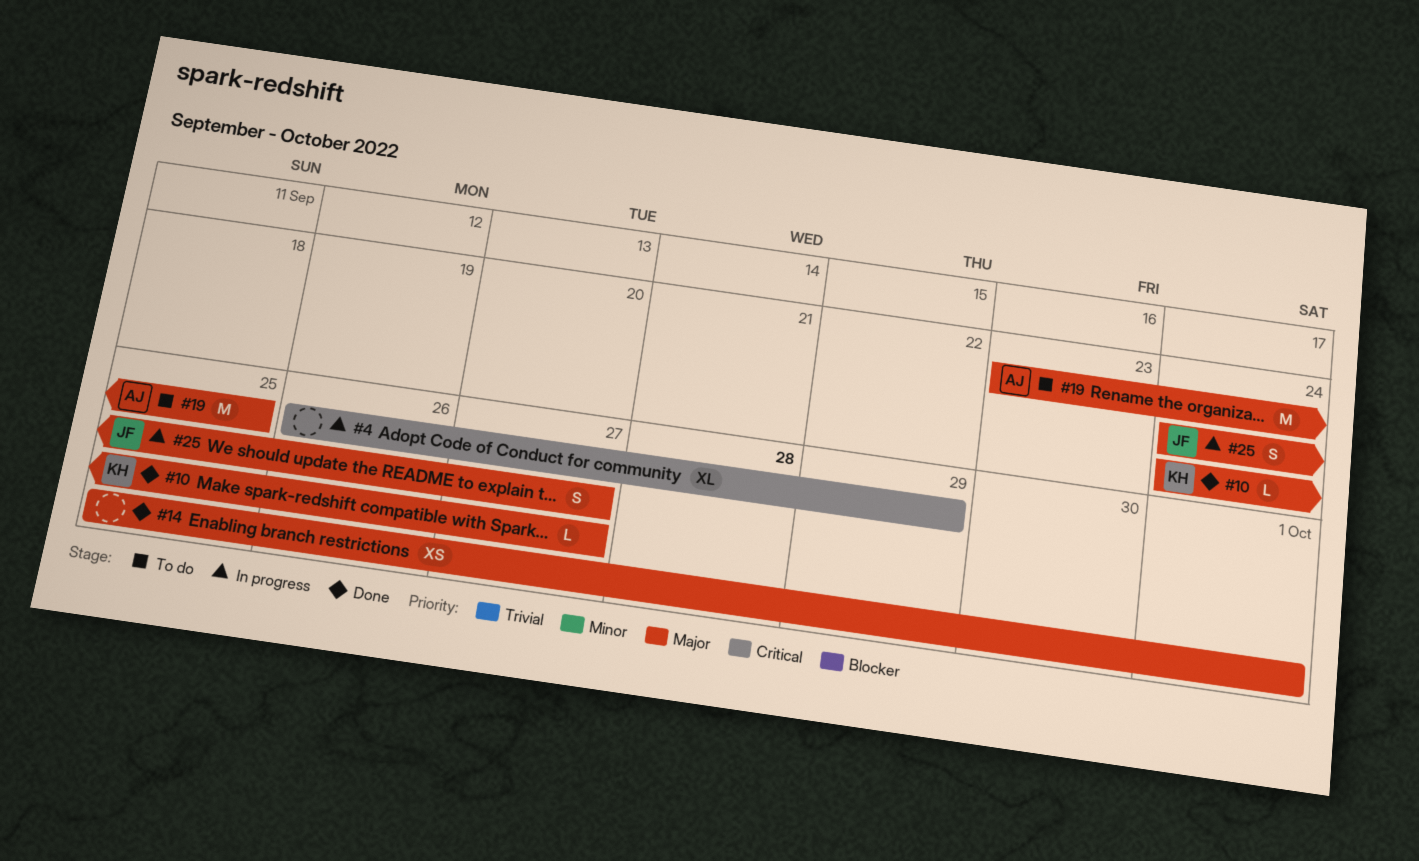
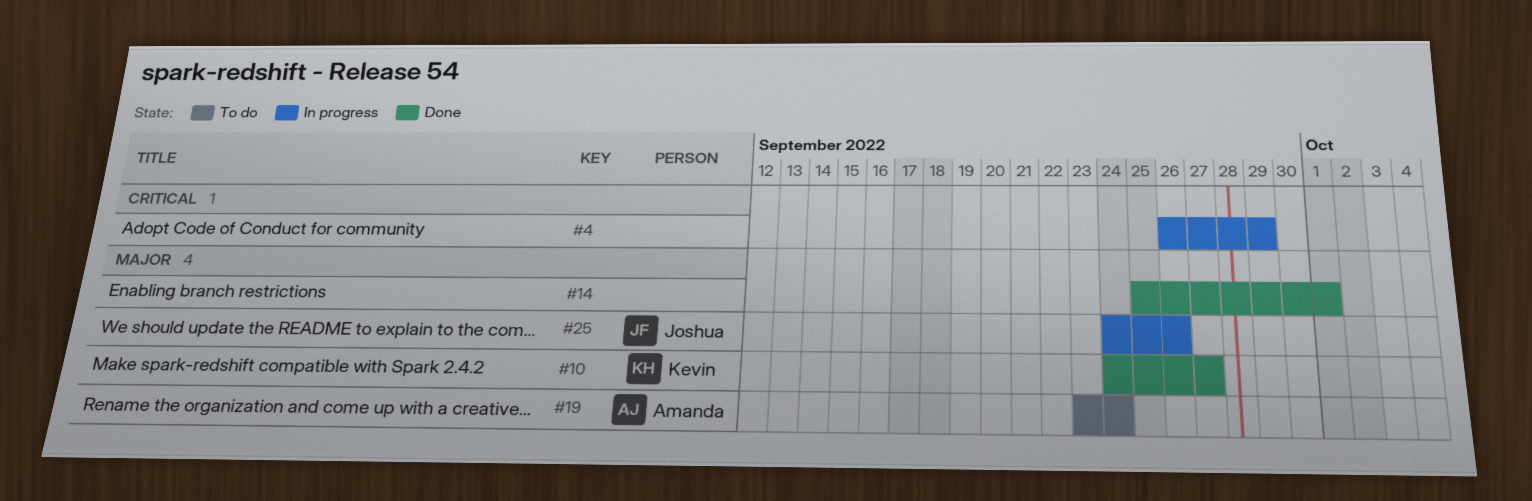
#19, due: Sep 25 -> Sep 24
#25, due: Sep 27 -> Sep 26

